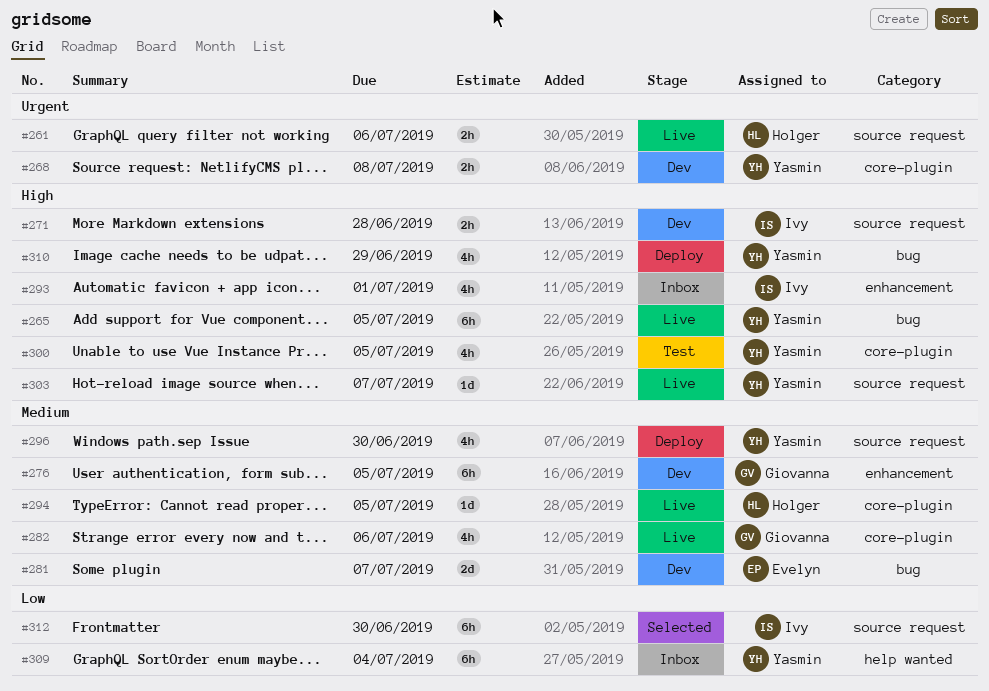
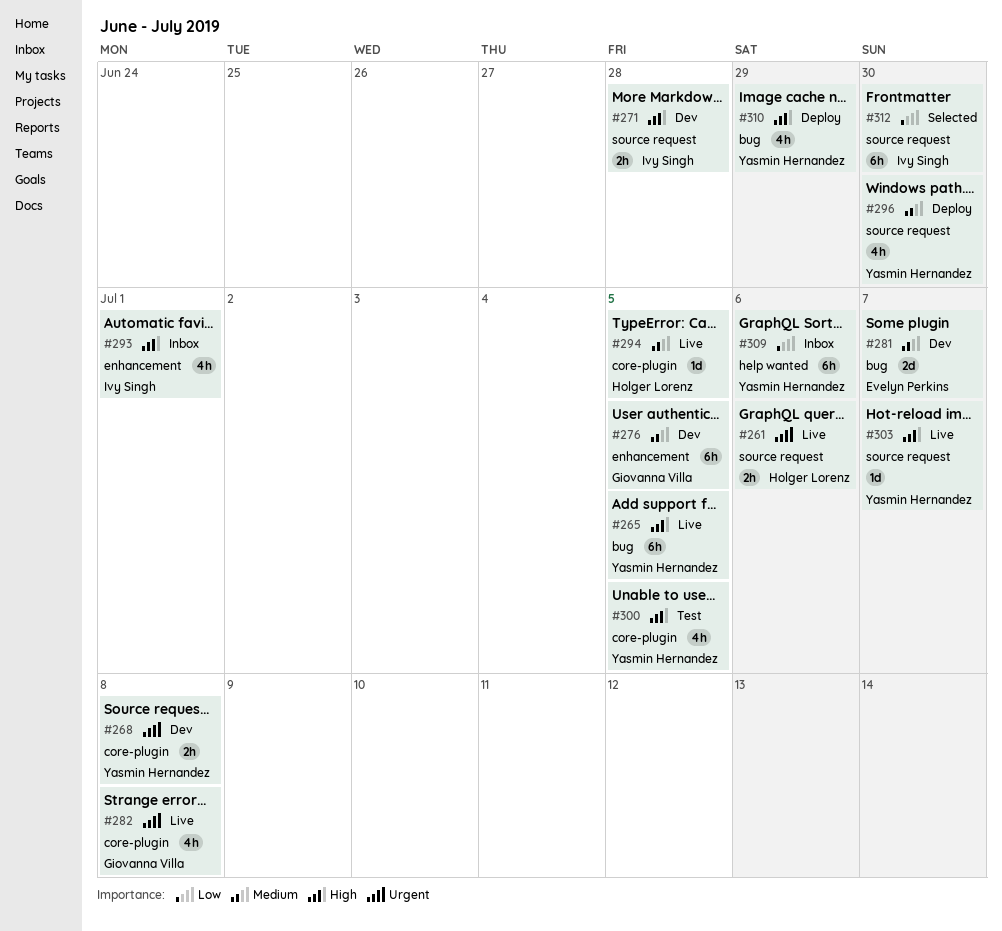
#282, priority: Medium -> Urgent
#282, due: Jul 6 -> Jul 8
#309, due: Jul 4 -> Jul 6

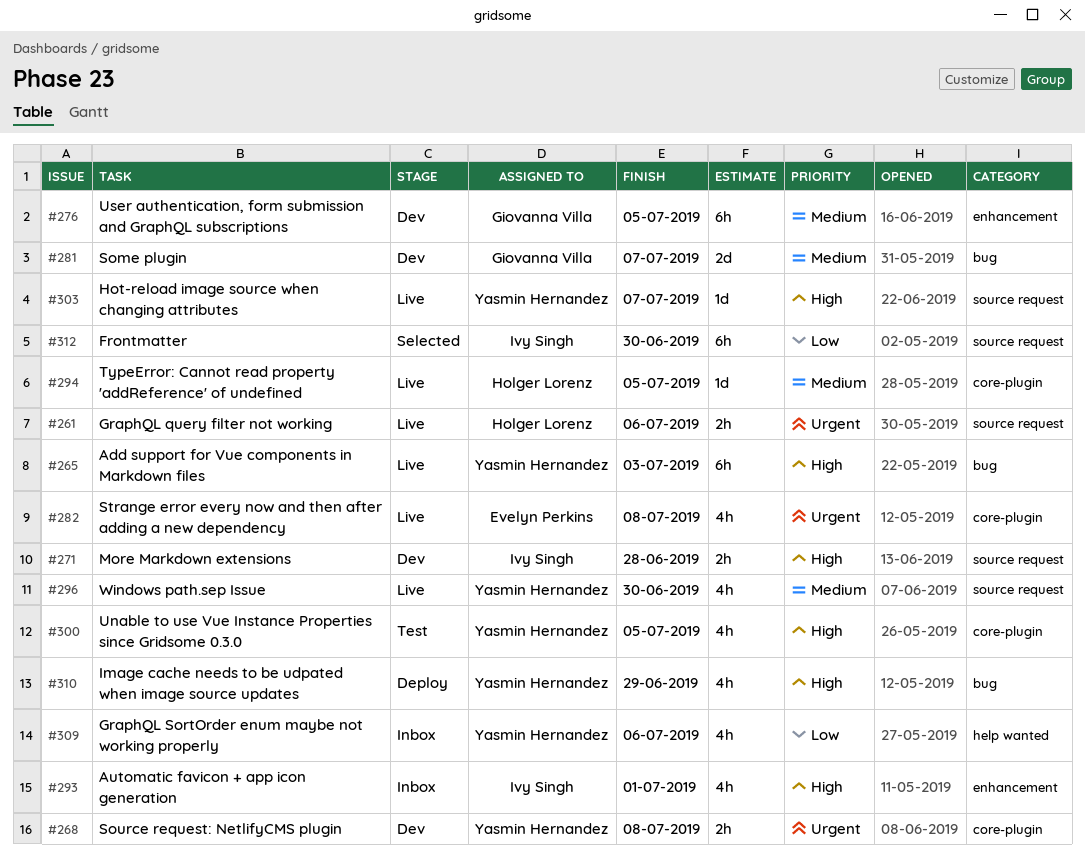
#265, due: Jul 5 -> Jul 3
#281, owner: Evelyn Perkins -> Giovanna Villa
#282, owner: Giovanna Villa -> Evelyn Perkins
#296, status: Deploy -> Live
#309, estimate: 6h -> 4h

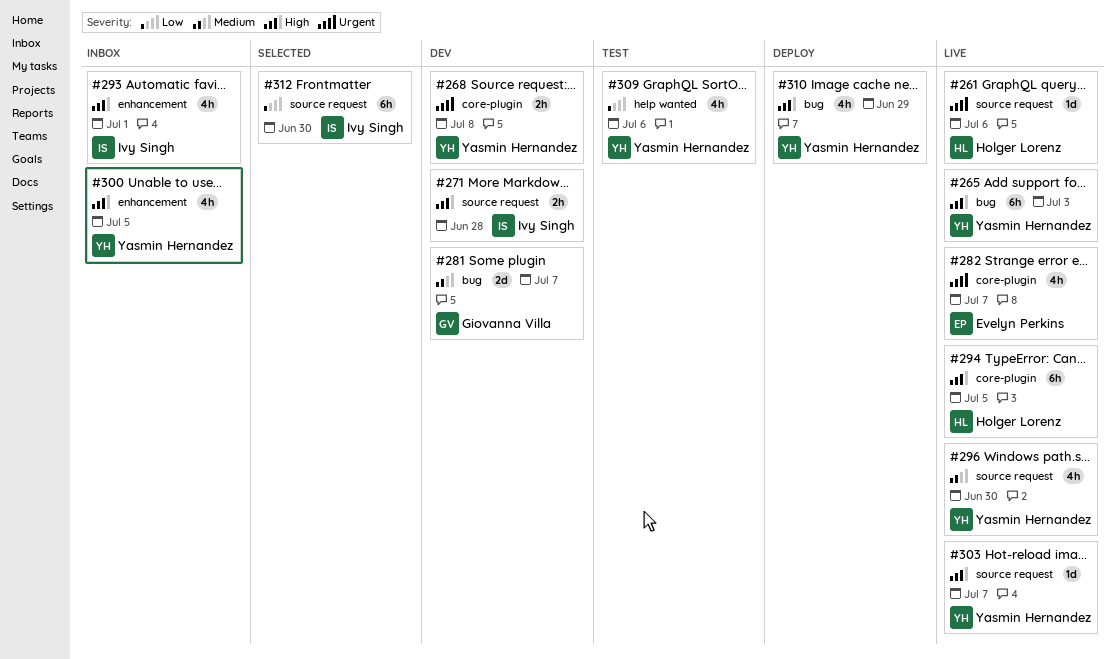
#261, estimate: 2h -> 1d
#276: present -> none
#282, due: Jul 8 -> Jul 7
#294, priority: Medium -> High
#294, estimate: 1d -> 6h
#300, status: Test -> Inbox
#300, label: core-plugin -> enhancement
#309, status: Inbox -> Test

